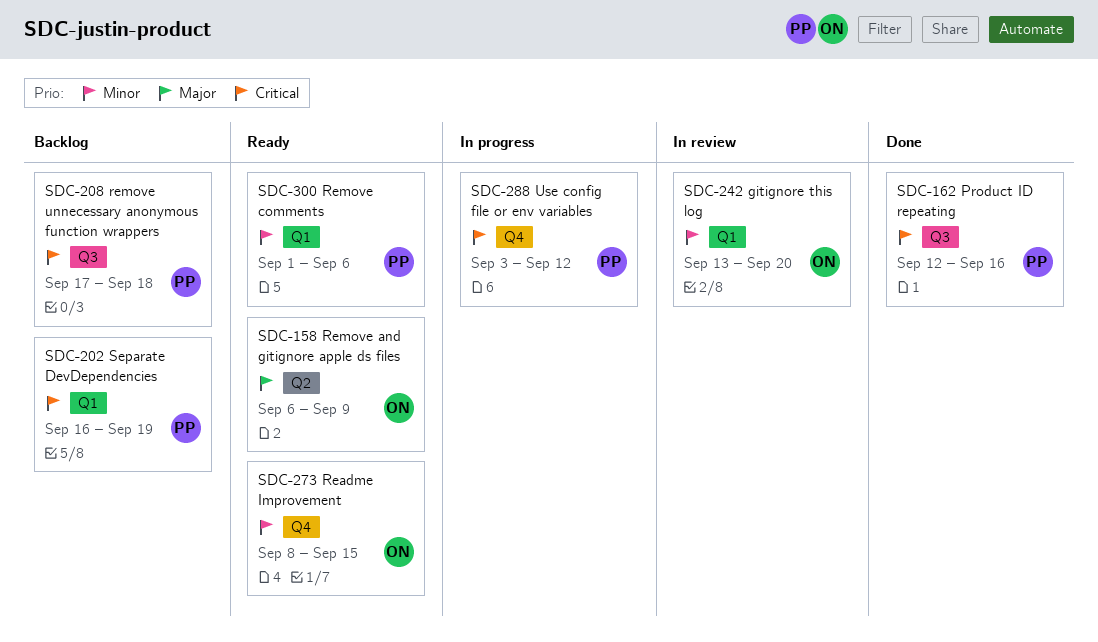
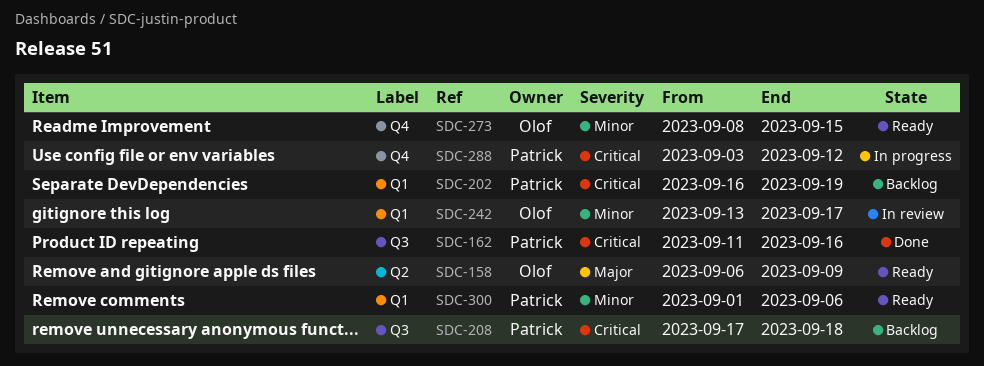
SDC-162, start: Sep 12 -> Sep 11
SDC-242, due: Sep 20 -> Sep 17

